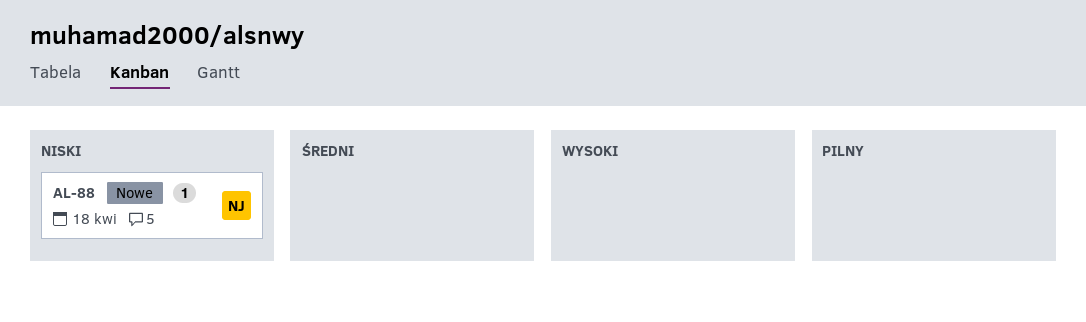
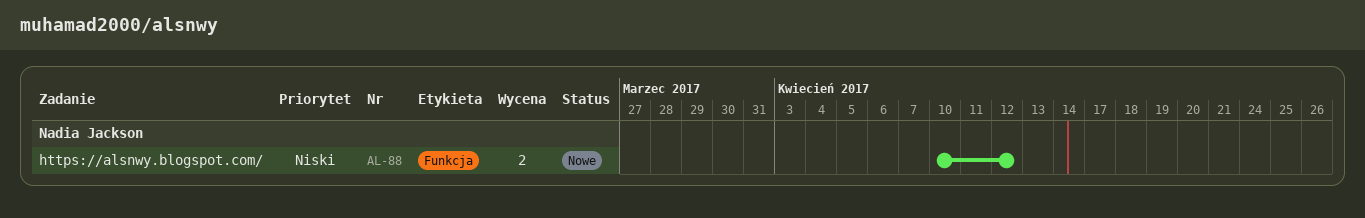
AL-88, estimate: 1 -> 2
AL-88, due: Apr 18 -> Apr 12

